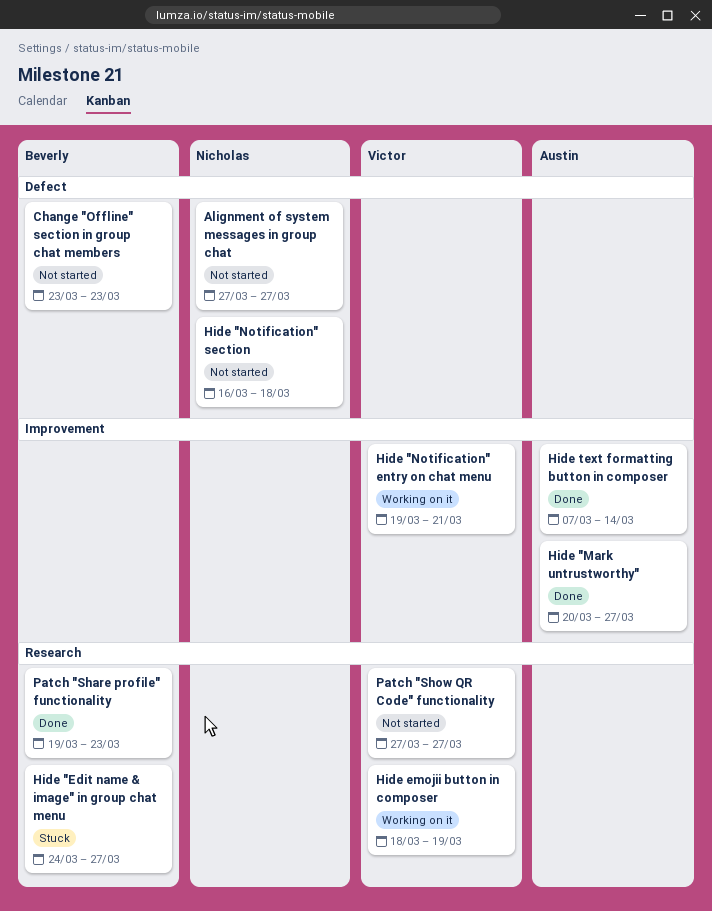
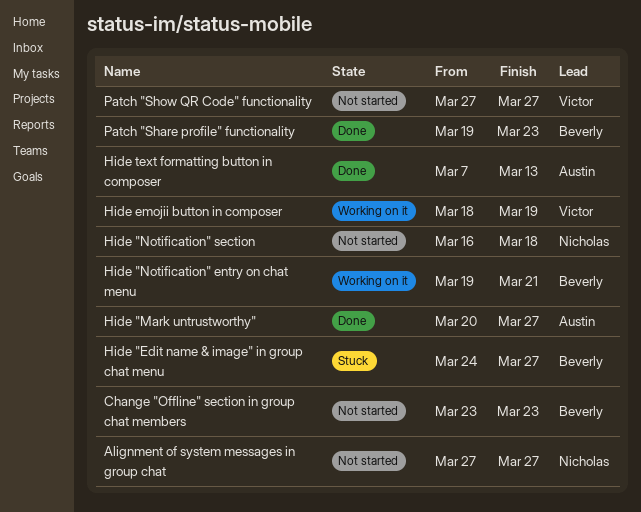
Hide "Notification" entry on chat menu, owner: Victor -> Beverly
Hide text formatting button in composer, due: Mar 14 -> Mar 13

